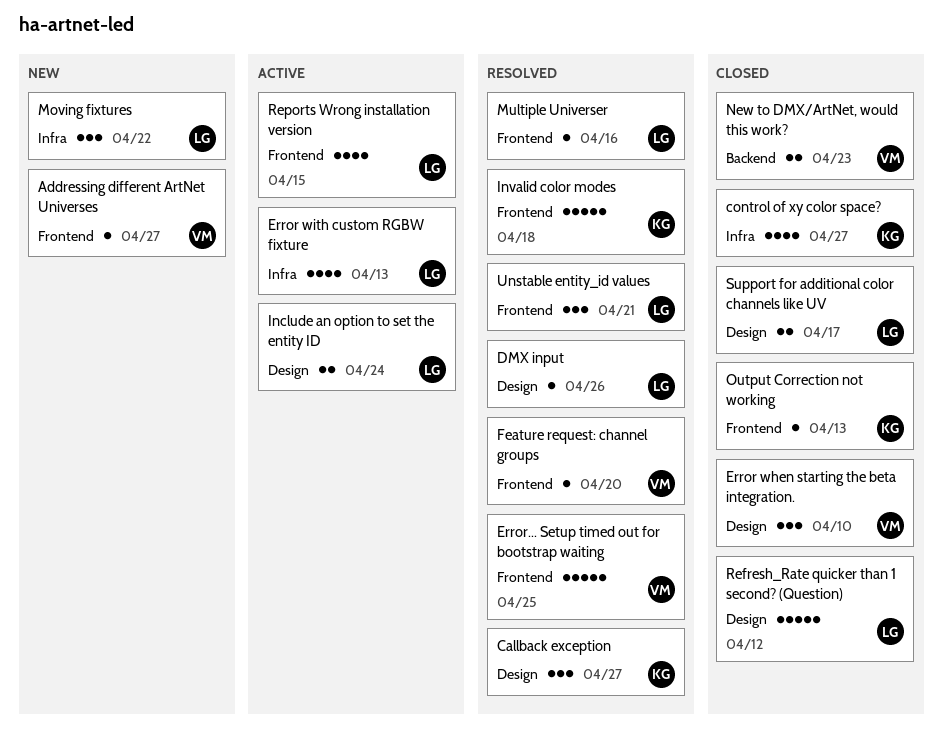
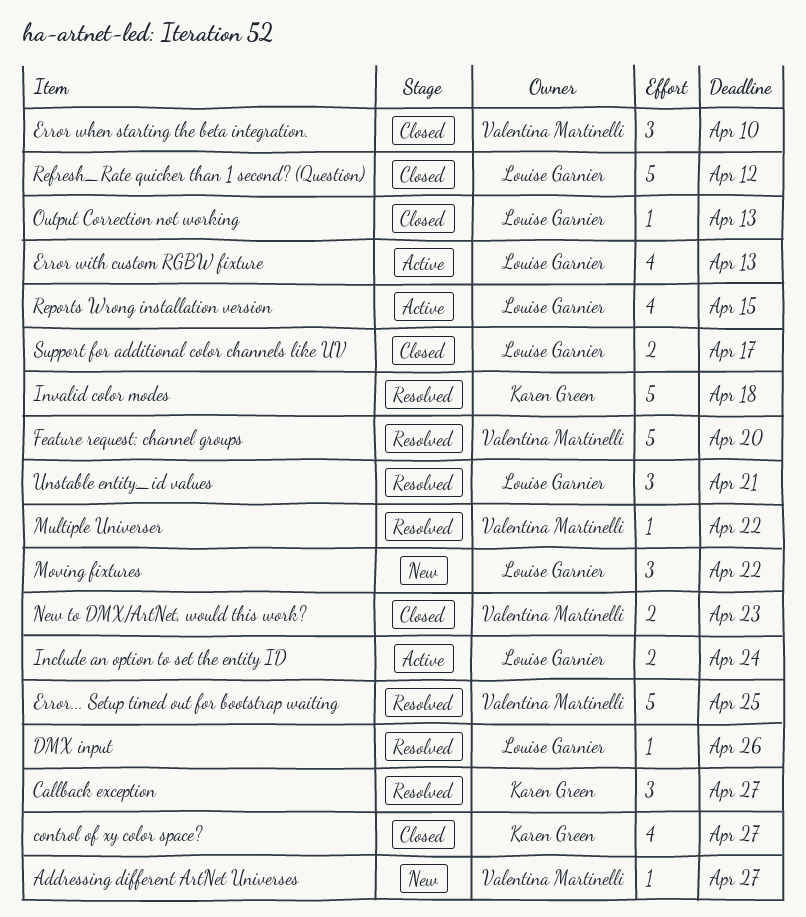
Feature request: channel groups, estimate: 1 -> 5
Multiple Universer, owner: Louise Garnier -> Valentina Martinelli
Multiple Universer, due: Apr 16 -> Apr 22
Output Correction not working, owner: Karen Green -> Louise Garnier

